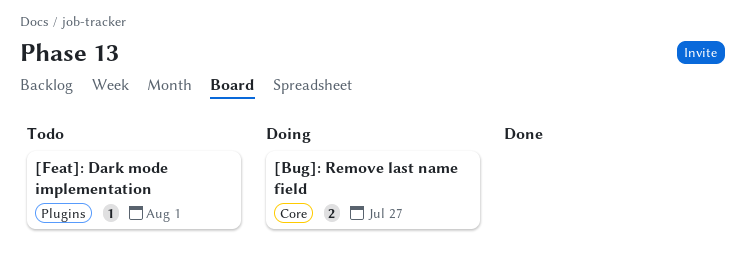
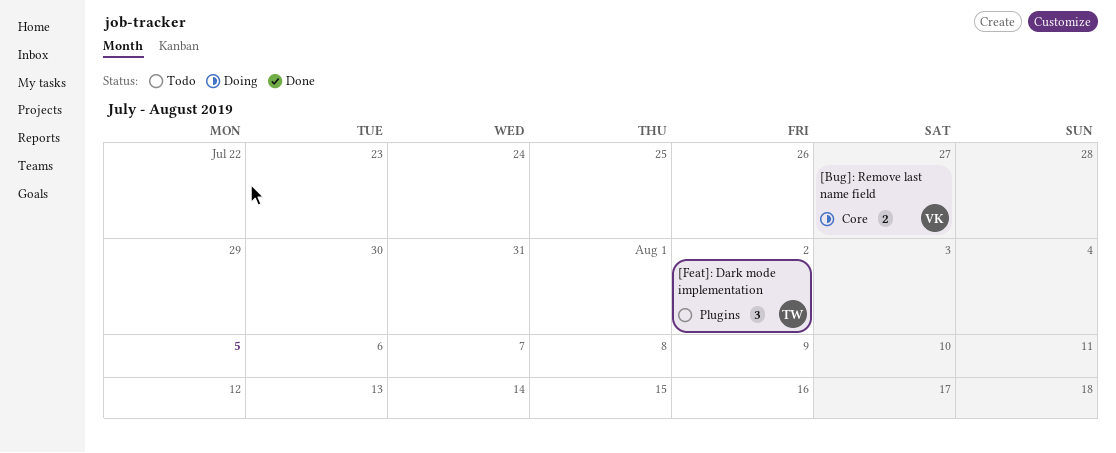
[Feat]: Dark mode implementation, estimate: 1 -> 3
[Feat]: Dark mode implementation, due: Aug 1 -> Aug 2

